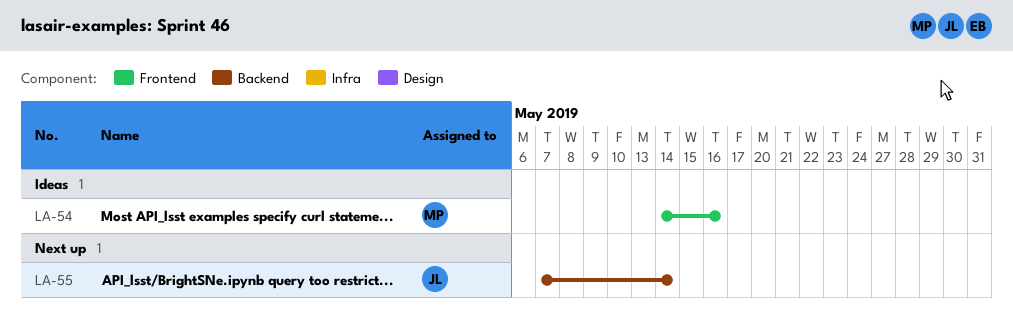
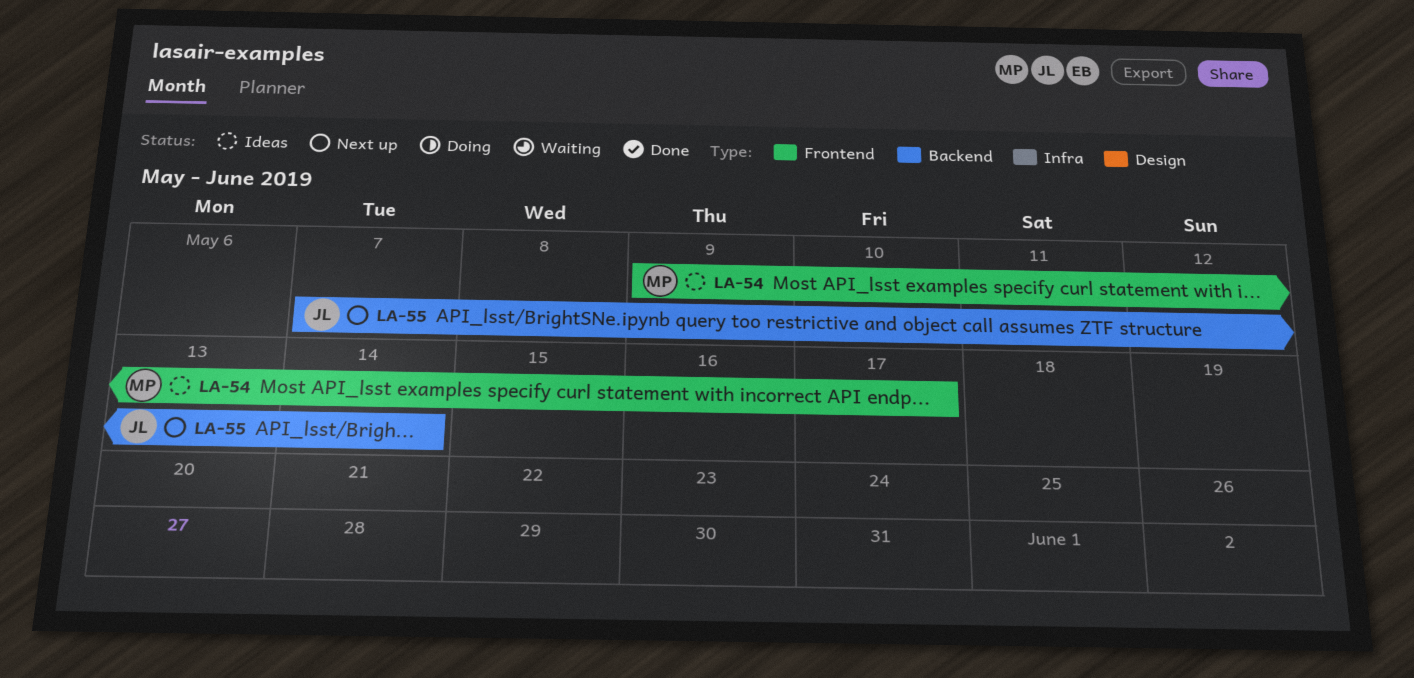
LA-54, start: May 14 -> May 9
LA-54, due: May 16 -> May 17

